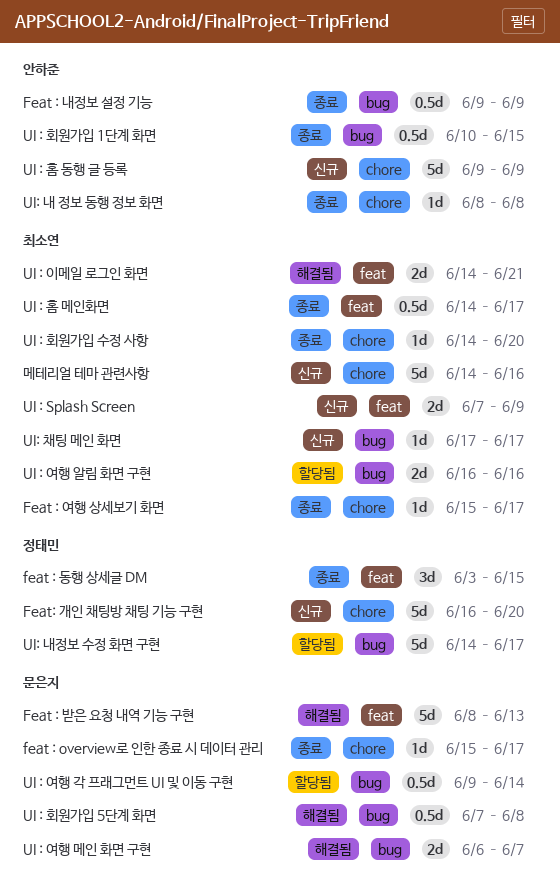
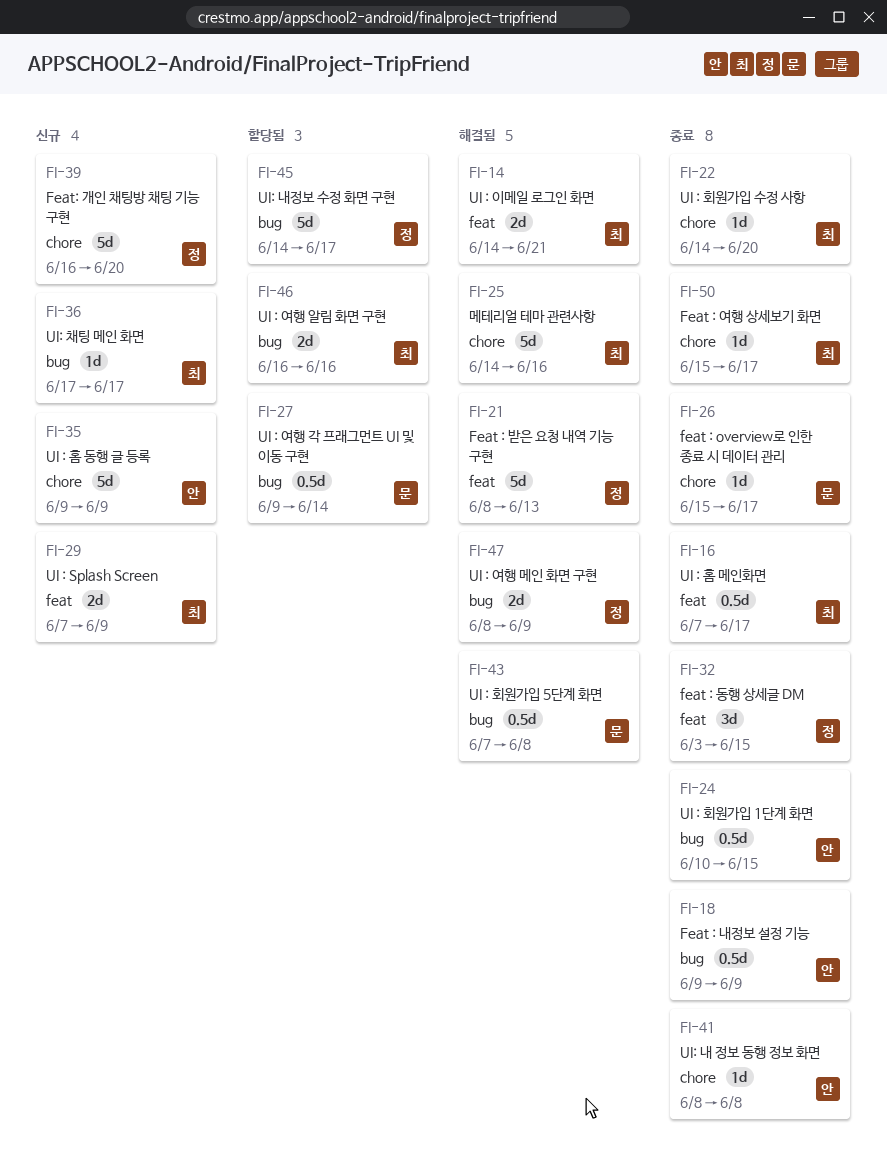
Feat : 받은 요청 내역 기능 구현, owner: 문은지 -> 정태민
UI : 여행 메인 화면 구현, owner: 문은지 -> 정태민
UI : 여행 메인 화면 구현, start: Jun 6 -> Jun 8
UI : 여행 메인 화면 구현, due: Jun 7 -> Jun 9
UI : 홈 메인화면, start: Jun 14 -> Jun 7
메테리얼 테마 관련사항, status: 신규 -> 해결됨

